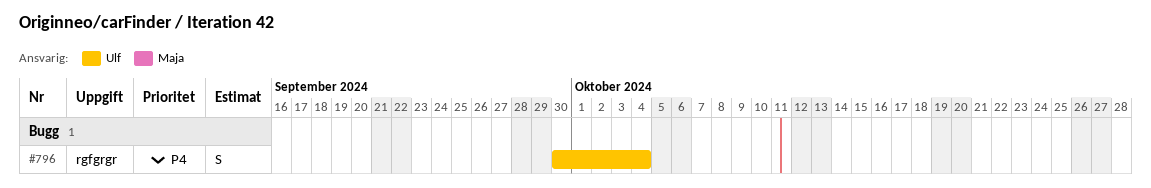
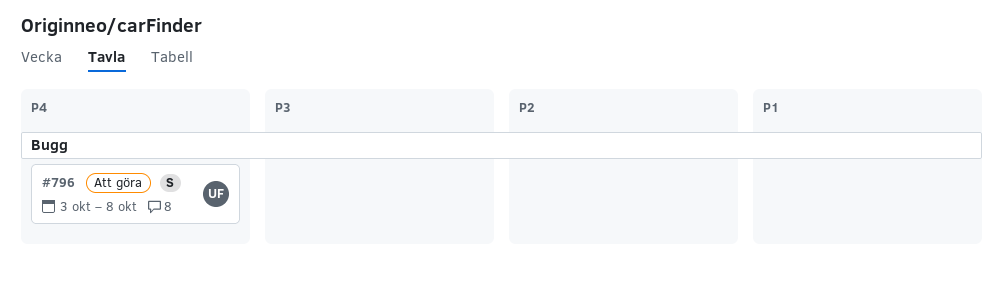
#796, start: Sep 30 -> Oct 3
#796, due: Oct 4 -> Oct 8

